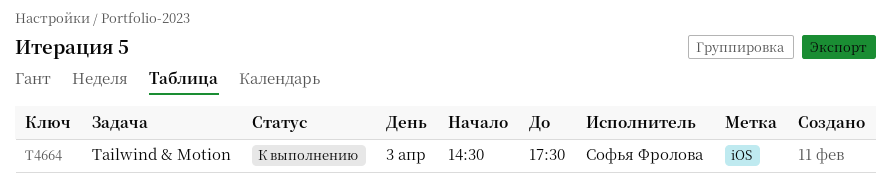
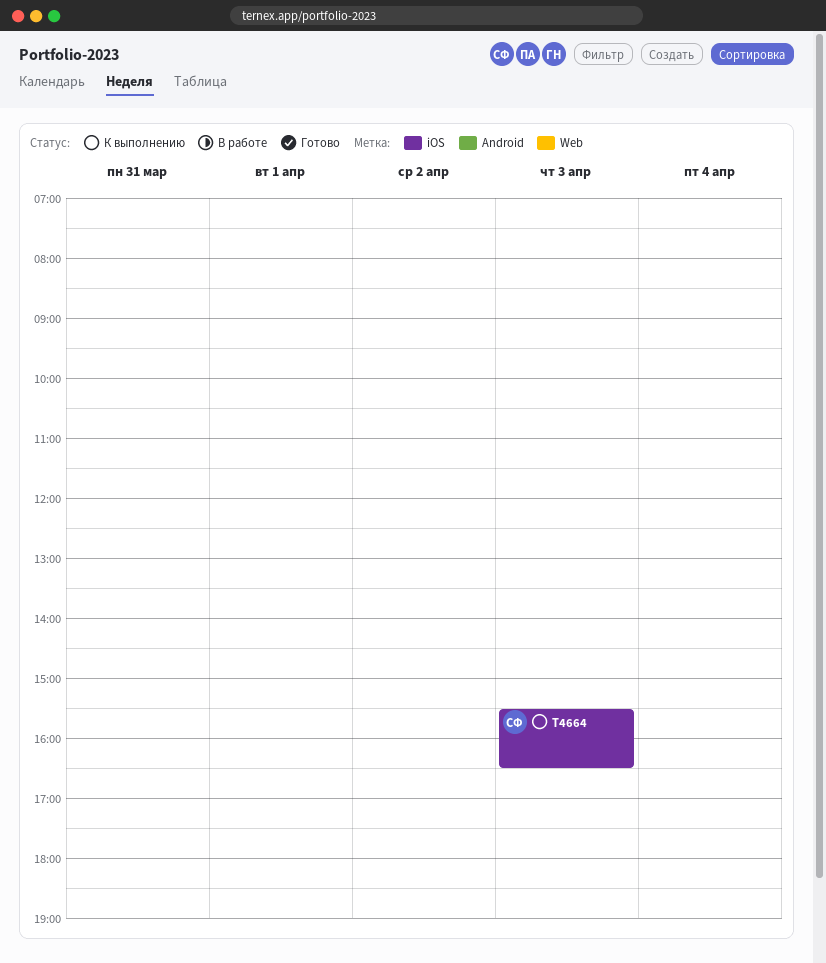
T4664, begins: 14:30 -> 15:30
T4664, ends: 17:30 -> 16:30

